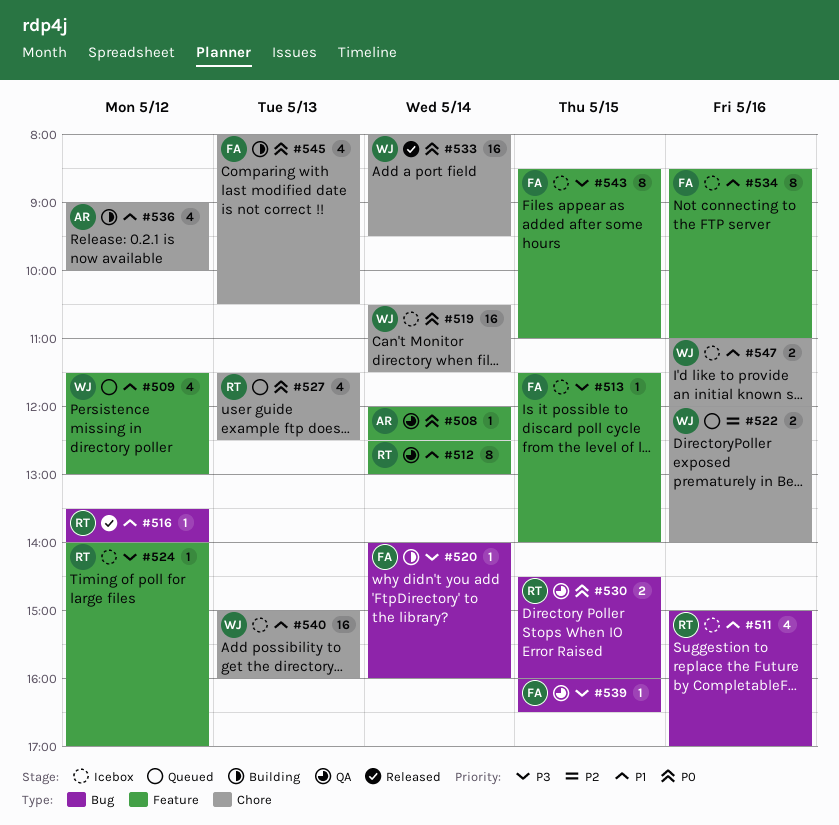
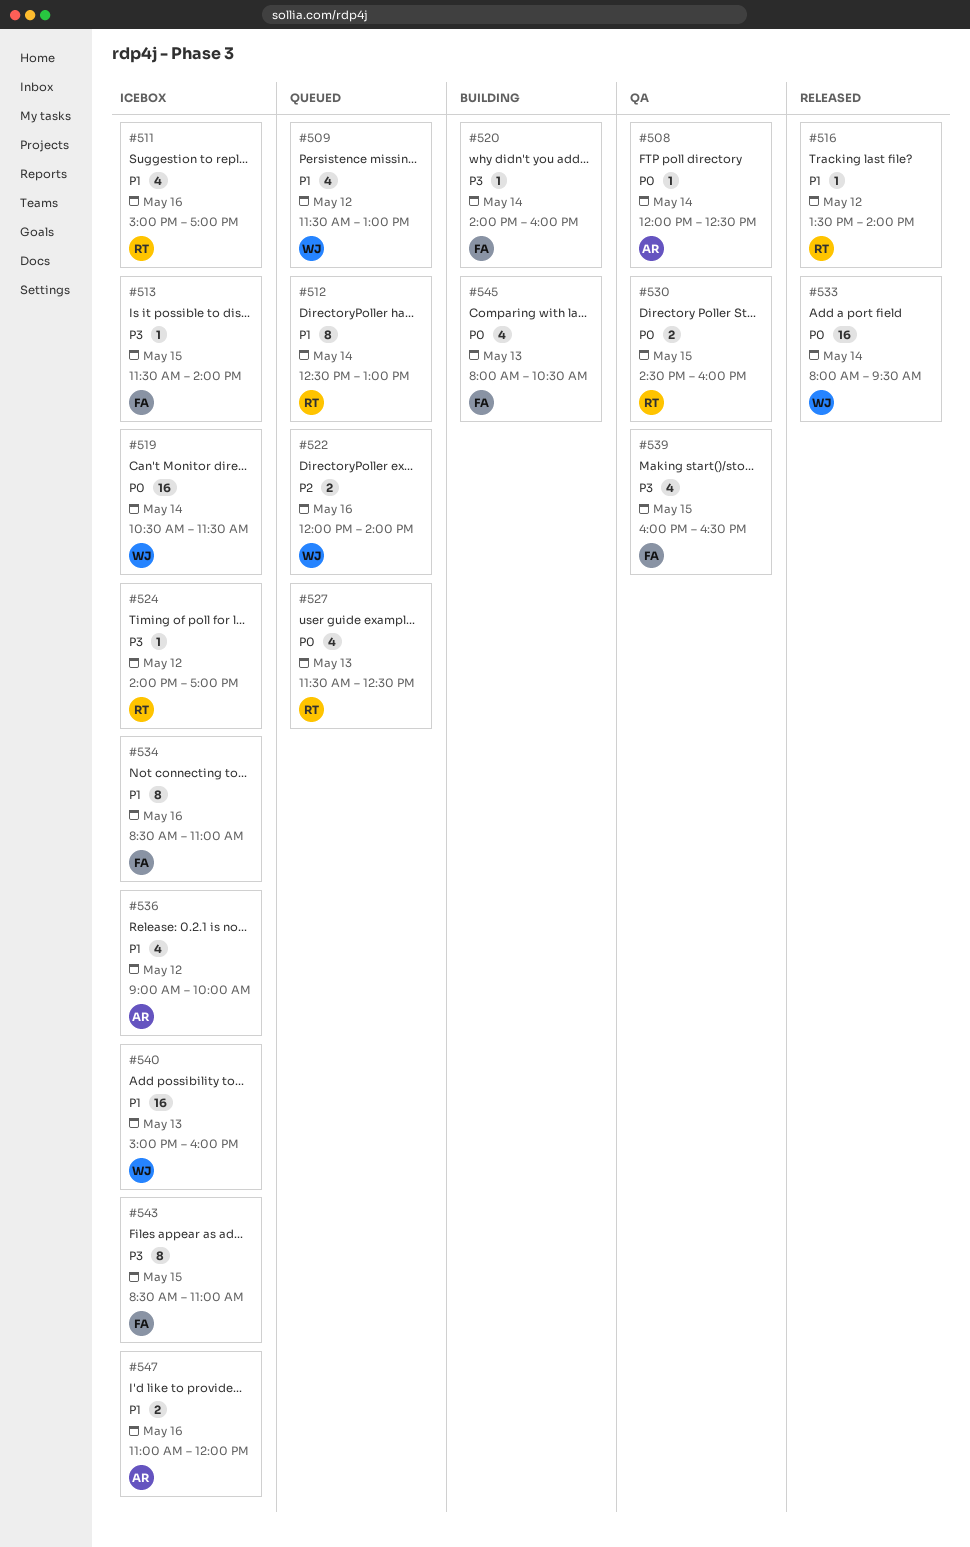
#512, status: QA -> Queued
#536, status: Building -> Icebox
#539, estimate: 1 -> 4
#547, owner: WJ -> AR

